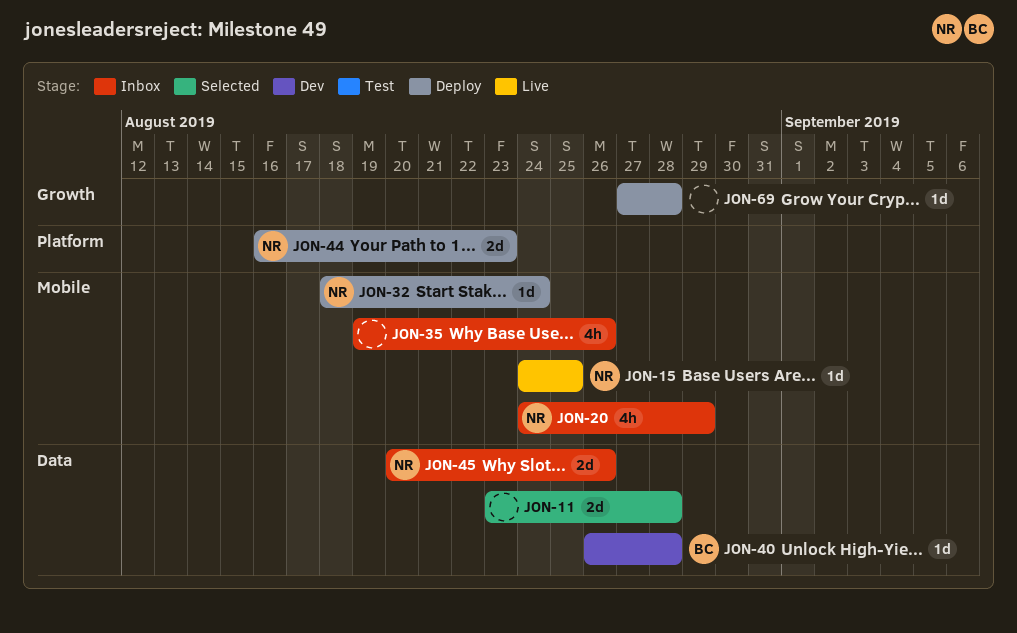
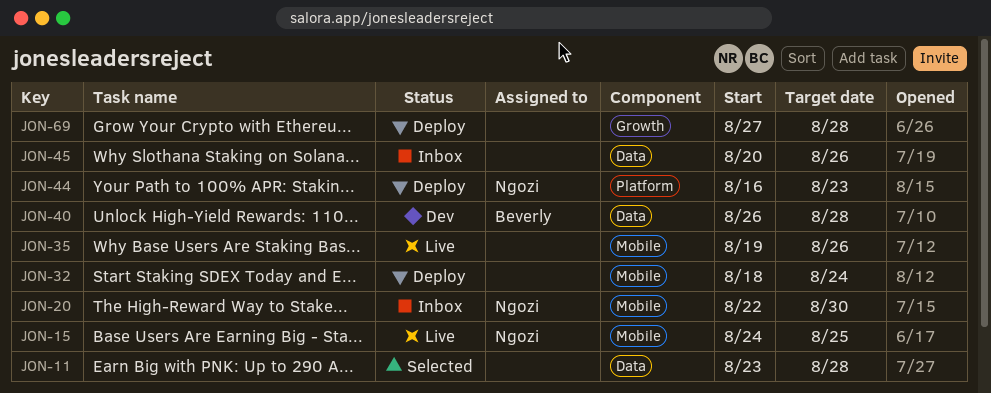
JON-20, start: Aug 24 -> Aug 22
JON-20, due: Aug 29 -> Aug 30
JON-32, owner: Ngozi -> none
JON-35, status: Inbox -> Live
JON-45, owner: Ngozi -> none

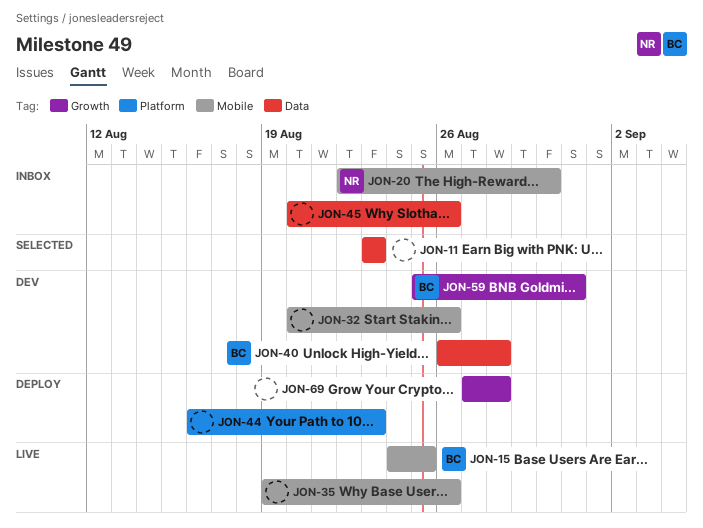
JON-11, due: Aug 28 -> Aug 23
JON-15, owner: Ngozi -> Beverly
JON-32, status: Deploy -> Dev
JON-32, start: Aug 18 -> Aug 20
JON-32, due: Aug 24 -> Aug 26
JON-44, owner: Ngozi -> none
JON-59: none -> present

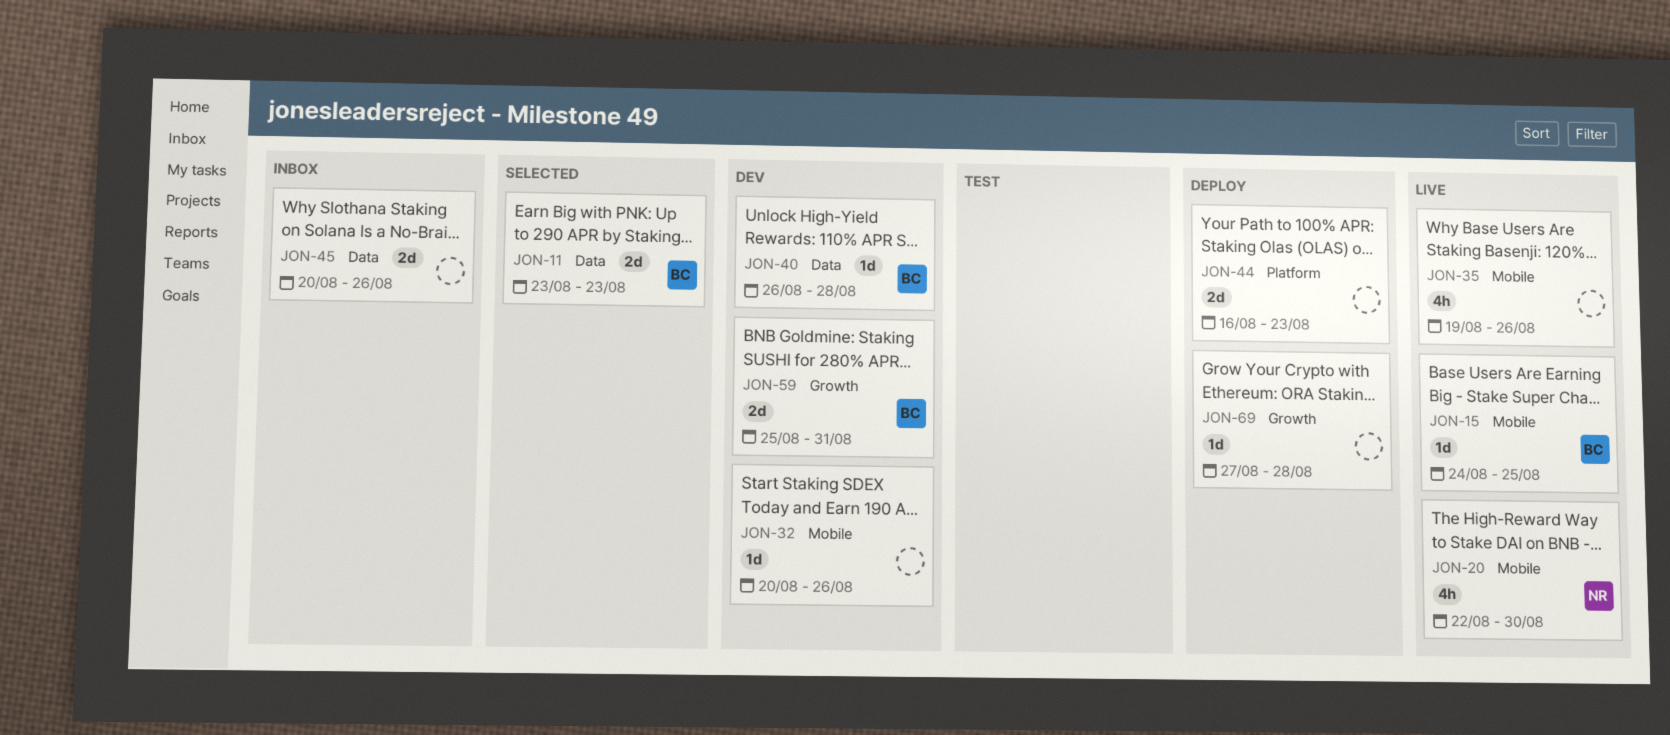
JON-11, owner: none -> BC
JON-20, status: Inbox -> Live

